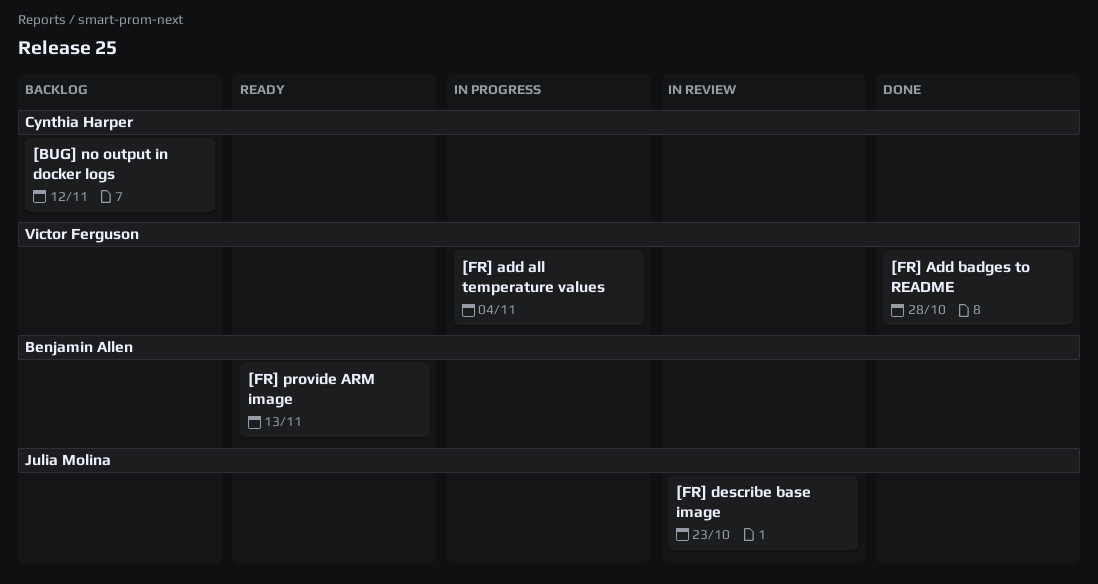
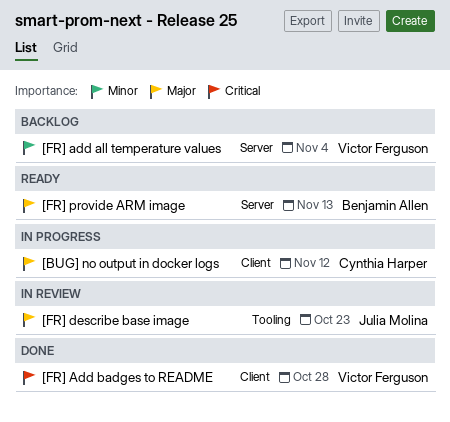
[BUG] no output in docker logs, status: Backlog -> In progress
[FR] add all temperature values, status: In progress -> Backlog

